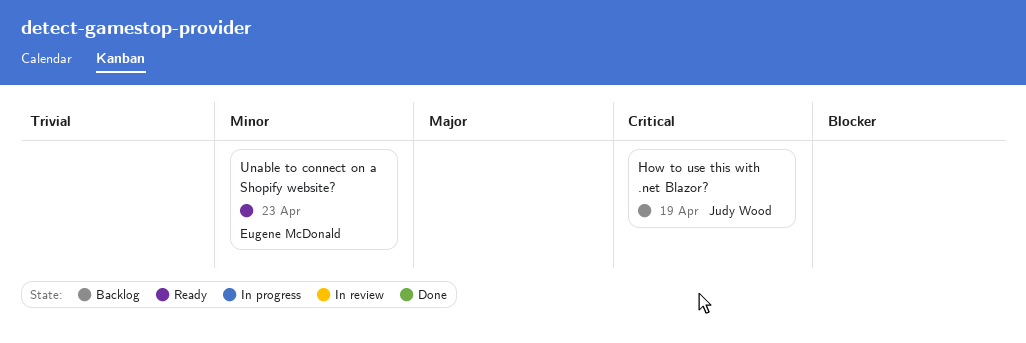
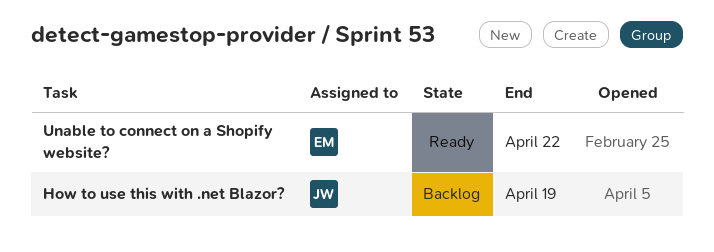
Unable to connect on a Shopify website?, due: Apr 23 -> Apr 22

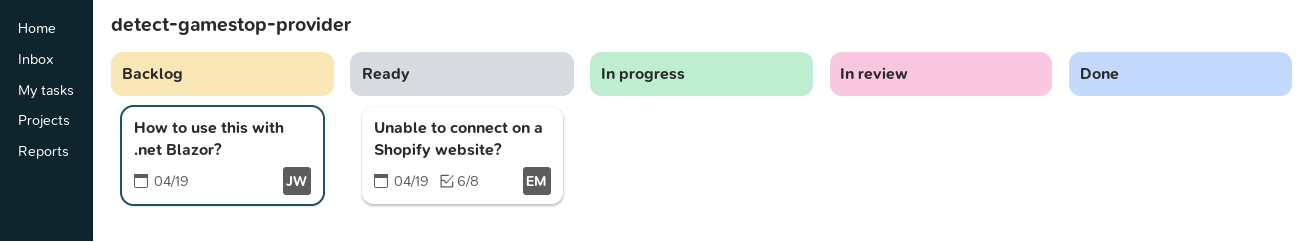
Unable to connect on a Shopify website?, due: Apr 22 -> Apr 19

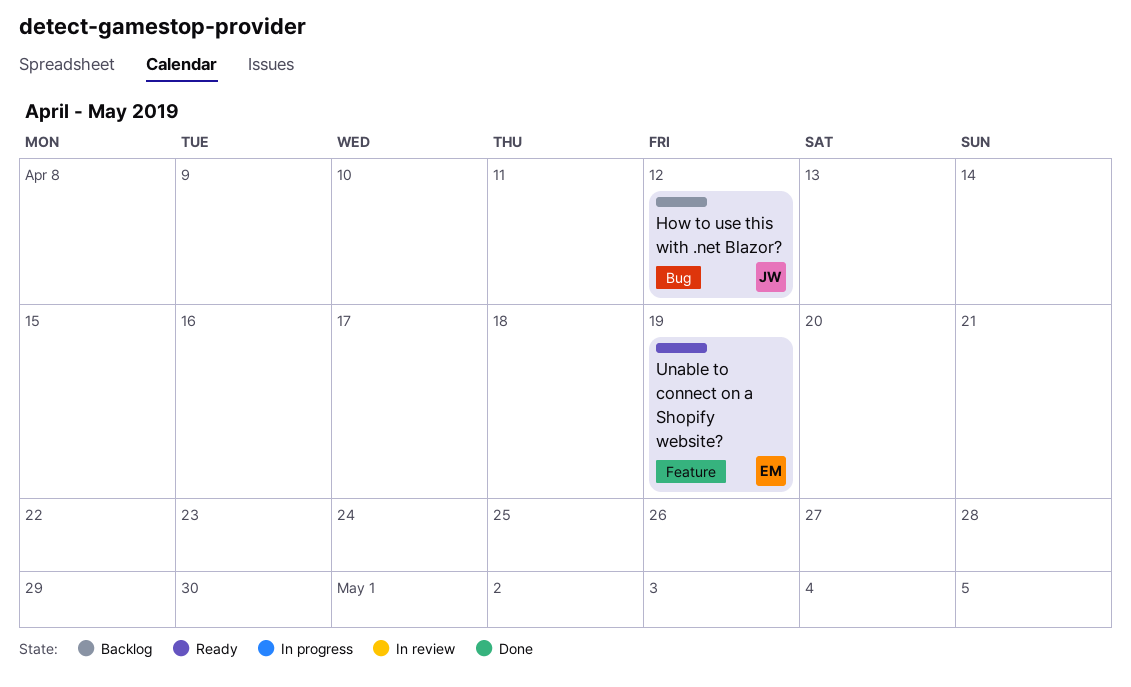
How to use this with .net Blazor?, due: Apr 19 -> Apr 12

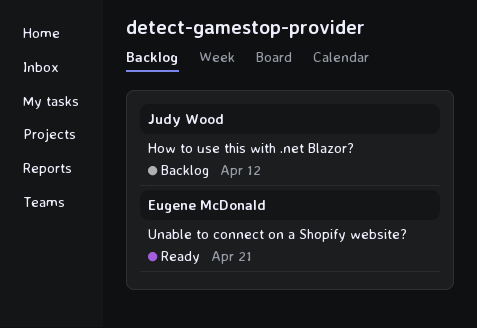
Unable to connect on a Shopify website?, due: Apr 19 -> Apr 21

